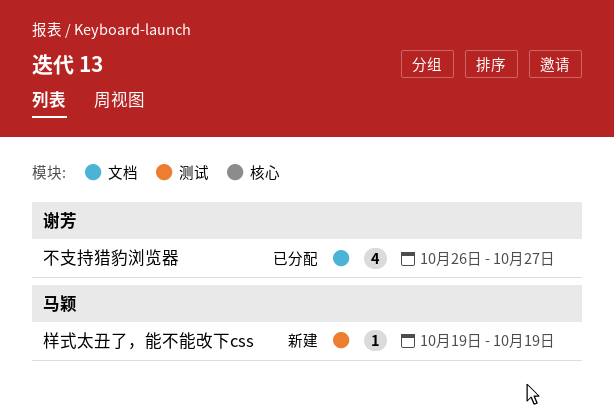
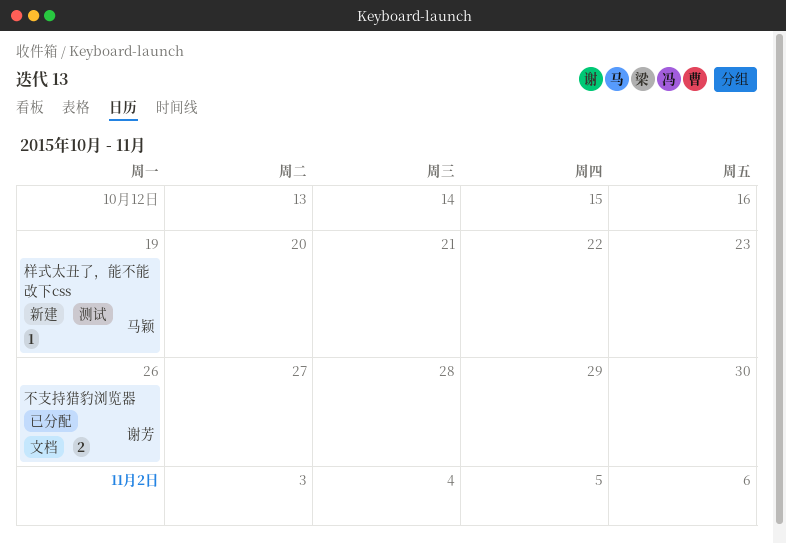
不支持猎豹浏览器, estimate: 4 -> 2
不支持猎豹浏览器, due: Oct 27 -> Oct 26

